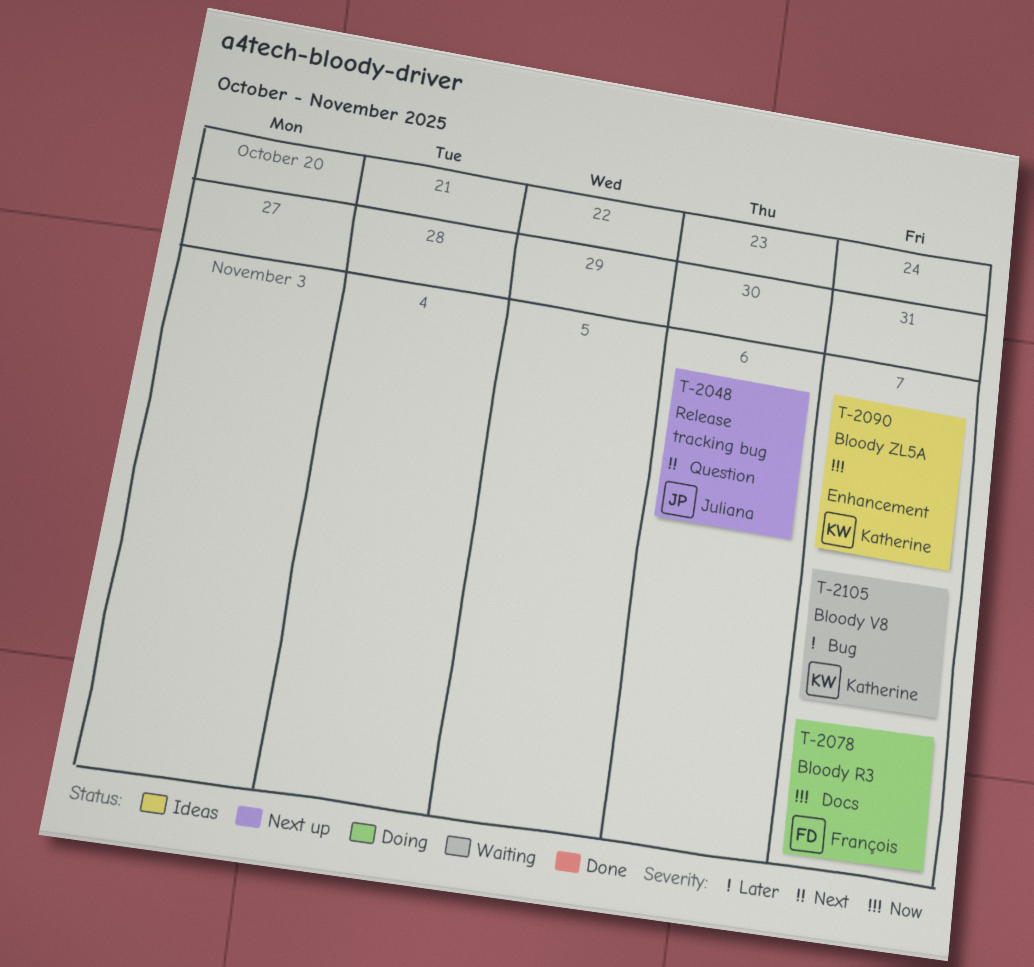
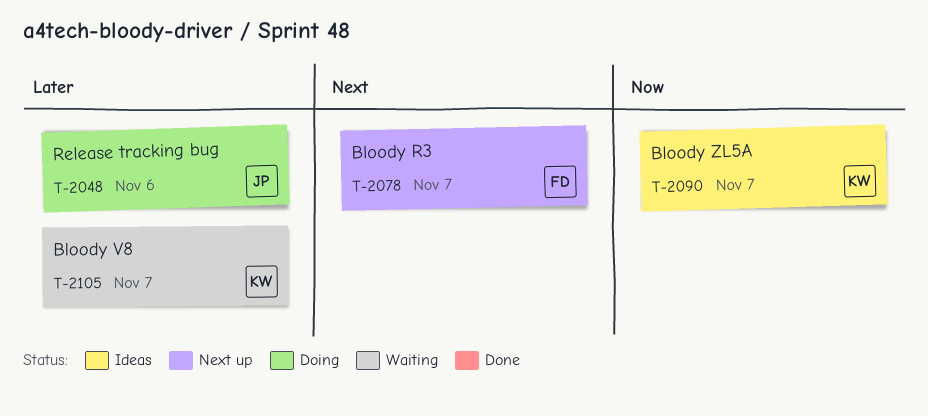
T-2048, status: Next up -> Doing
T-2048, priority: Next -> Later
T-2078, status: Doing -> Next up
T-2078, priority: Now -> Next

